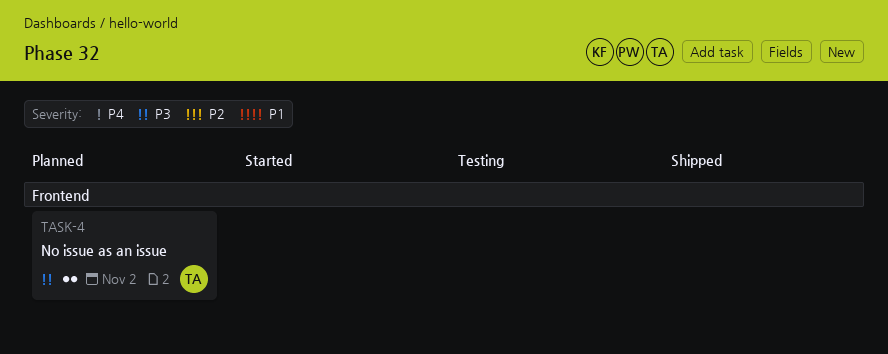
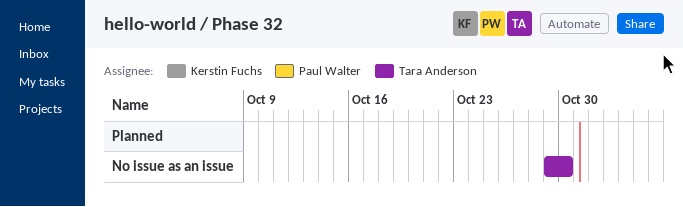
No issue as an issue, due: Nov 2 -> Oct 30

